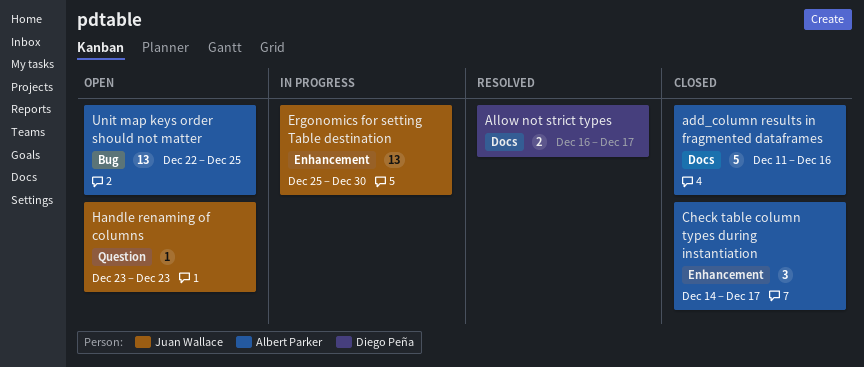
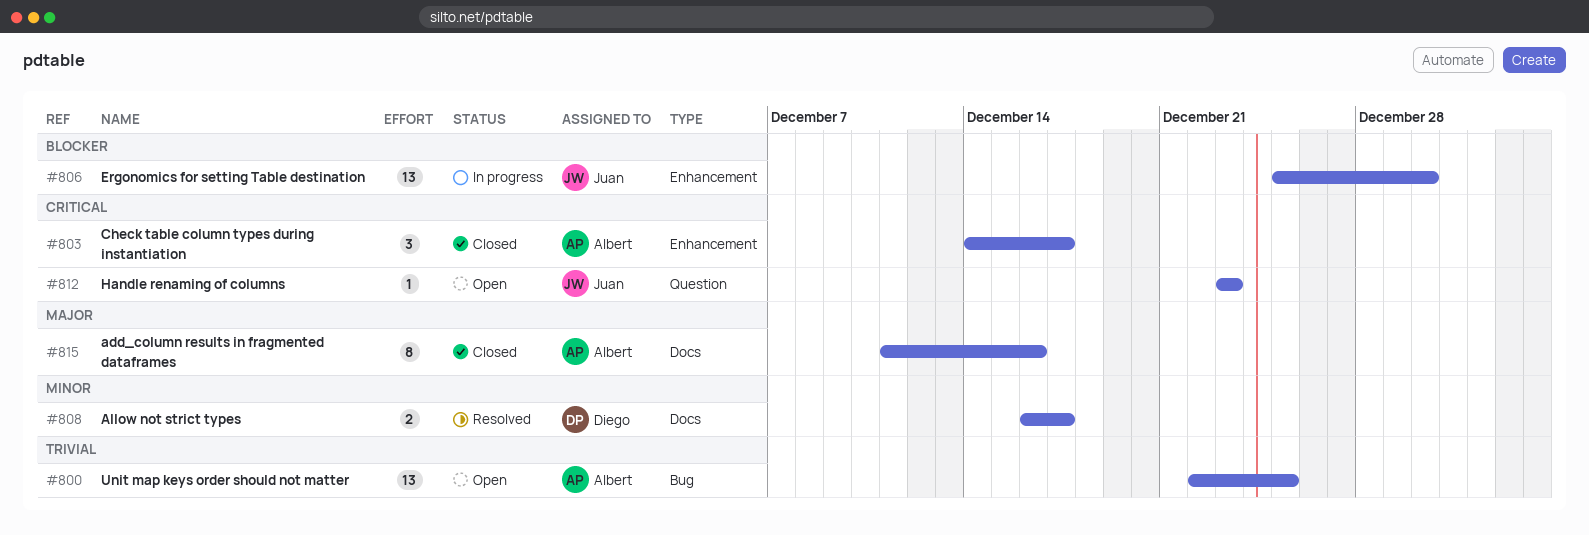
add_column results in fragmented dataframes, estimate: 5 -> 8

